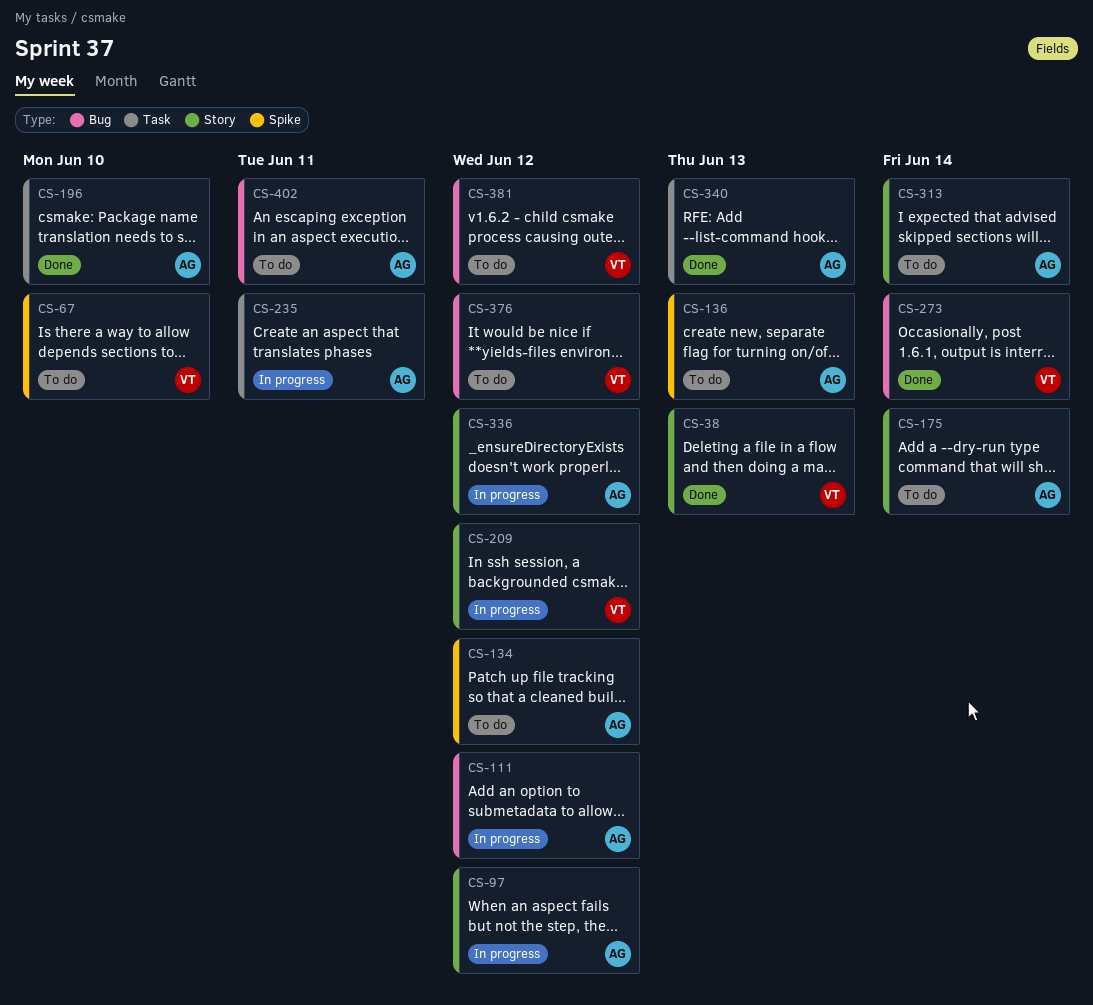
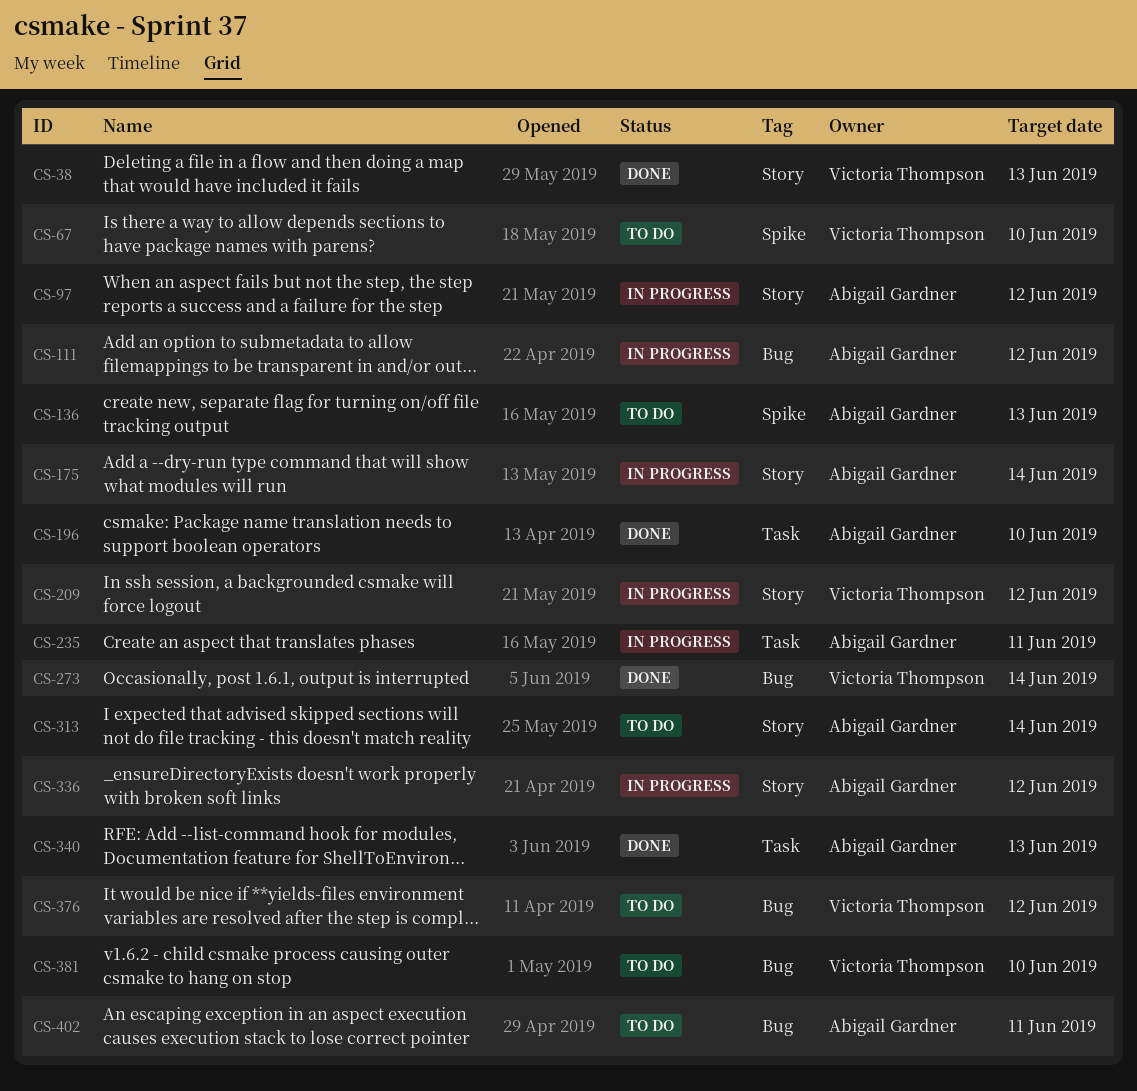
CS-134: present -> none
CS-175, status: To do -> In progress
CS-381, due: Jun 12 -> Jun 10

